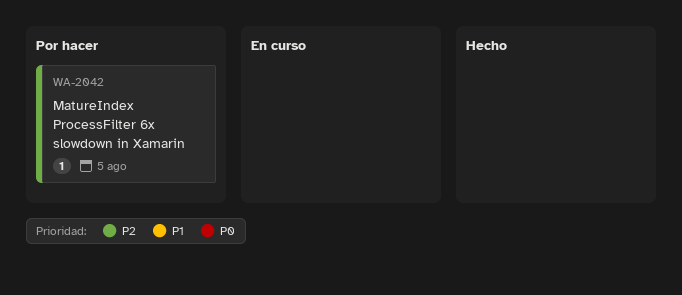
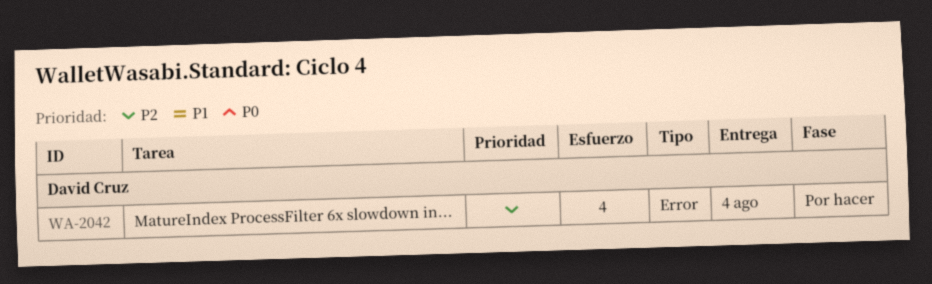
WA-2042, estimate: 1 -> 4
WA-2042, due: Aug 5 -> Aug 4

